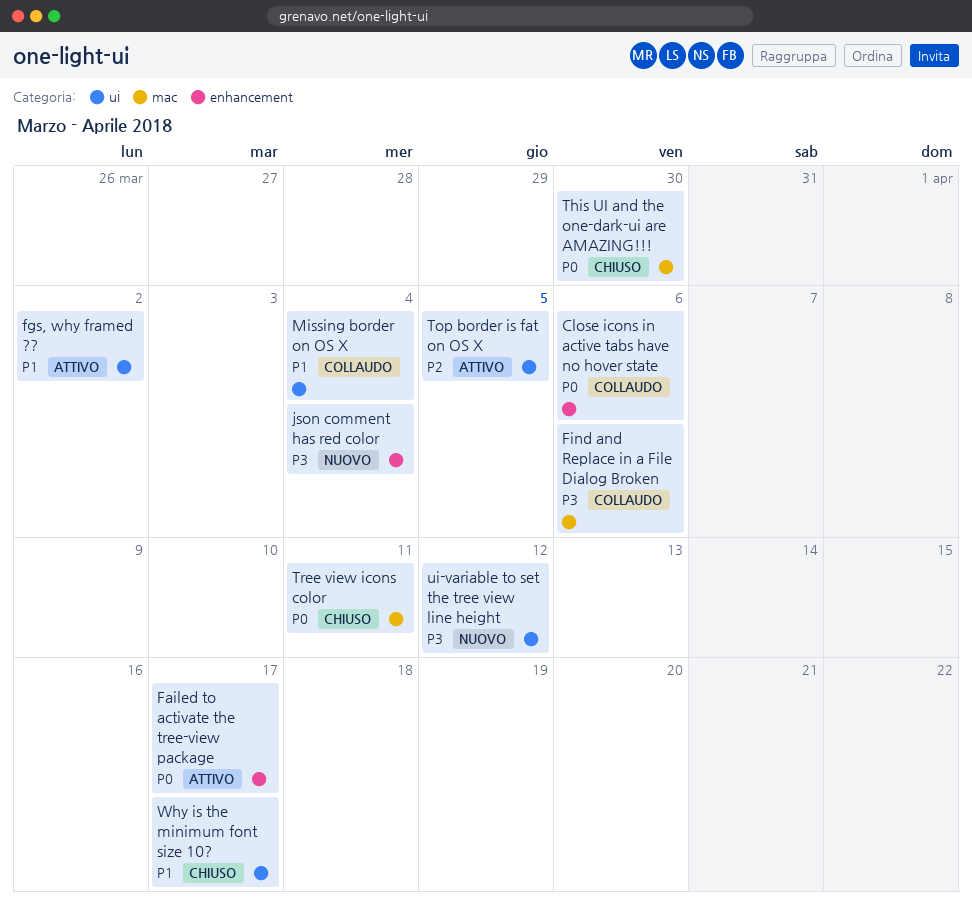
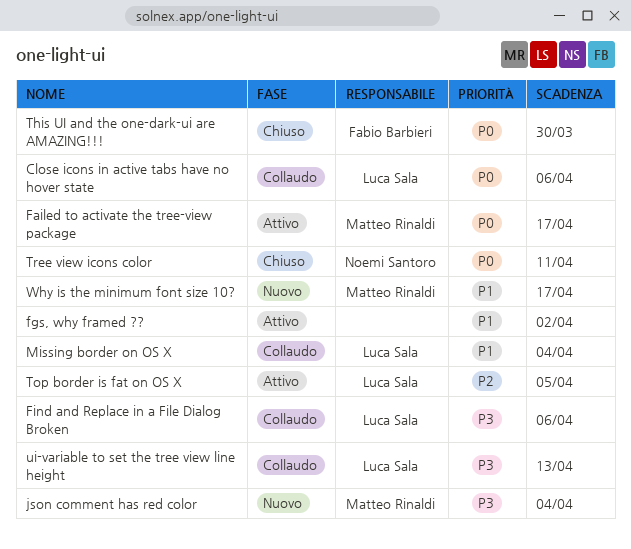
ui-variable to set the tree view line height, status: Nuovo -> Collaudo
ui-variable to set the tree view line height, due: Apr 12 -> Apr 13
Why is the minimum font size 10?, status: Chiuso -> Nuovo

